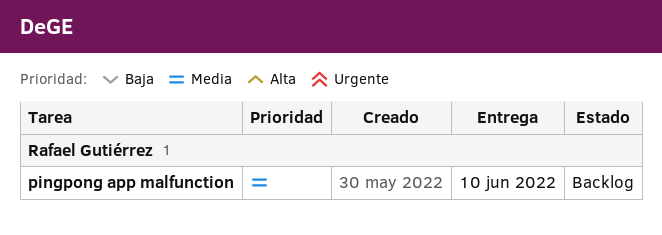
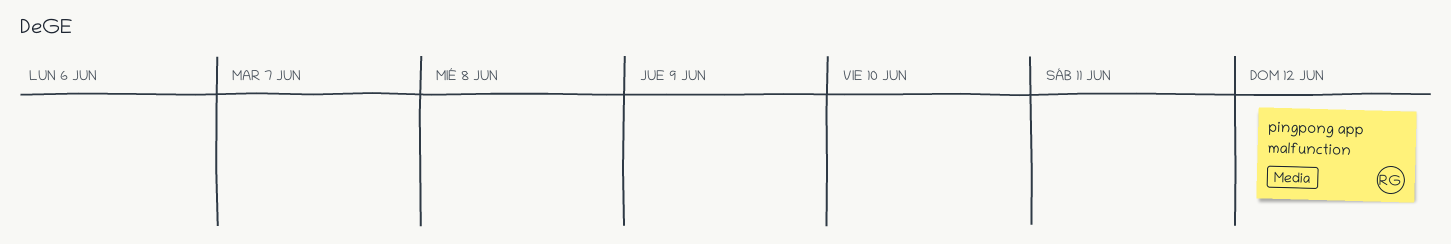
pingpong app malfunction, due: Jun 10 -> Jun 12

